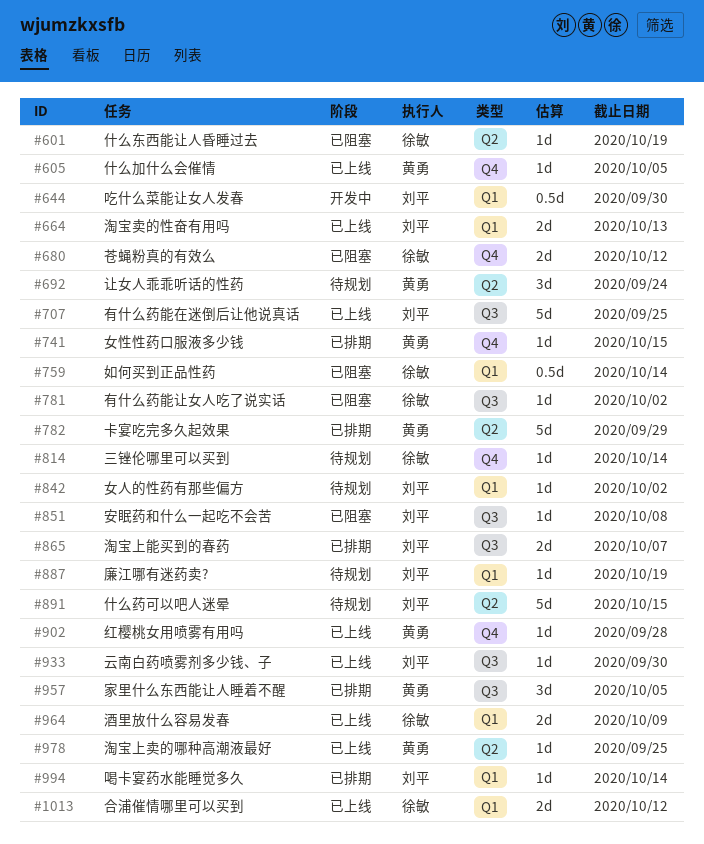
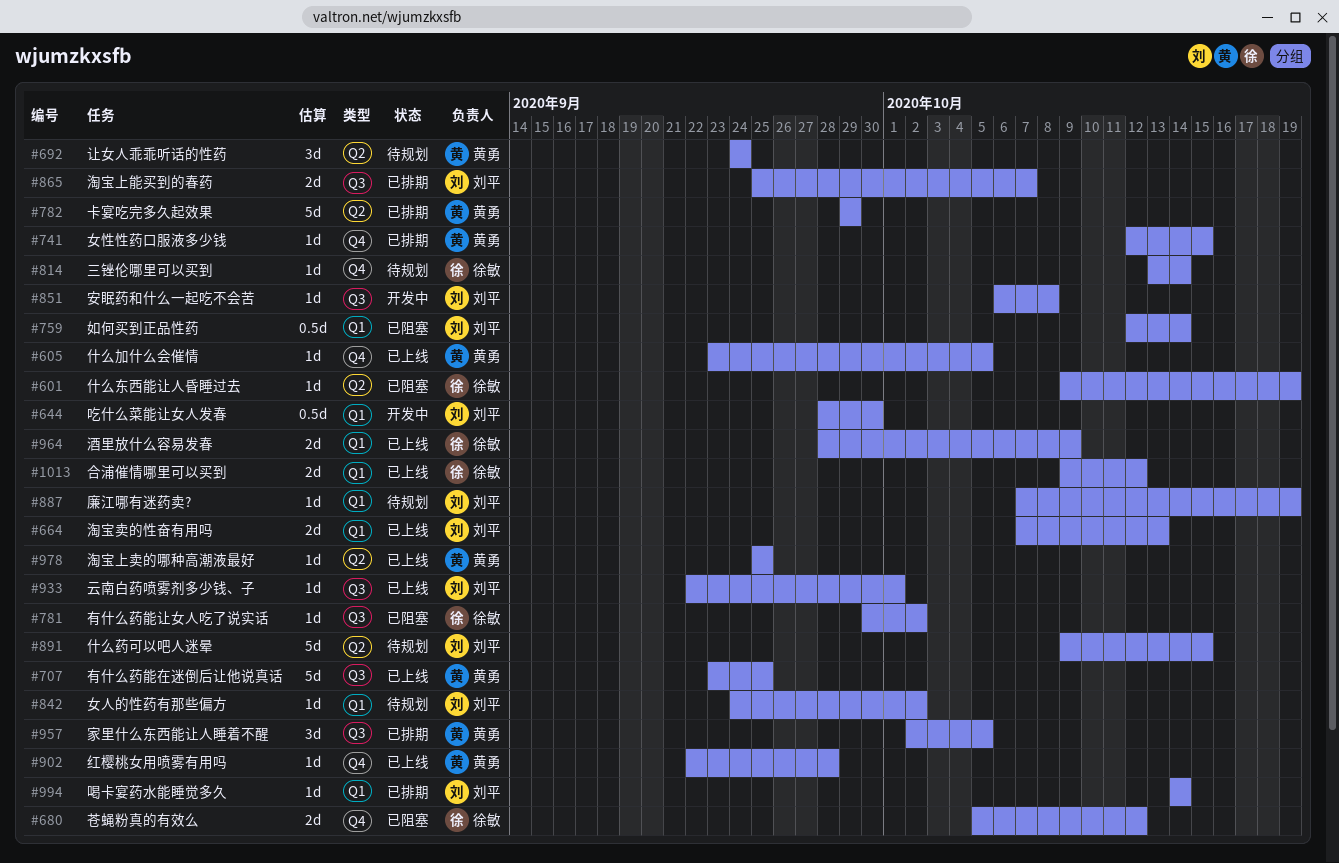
#707, owner: 刘平 -> 黄勇
#759, owner: 徐敏 -> 刘平
#851, status: 已阻塞 -> 开发中
#933, due: Sep 30 -> Oct 1

